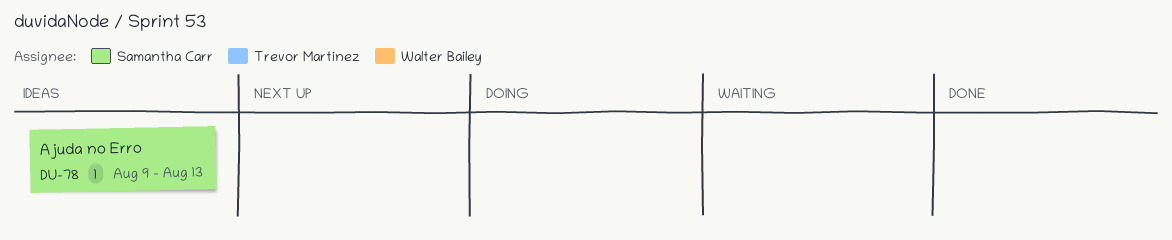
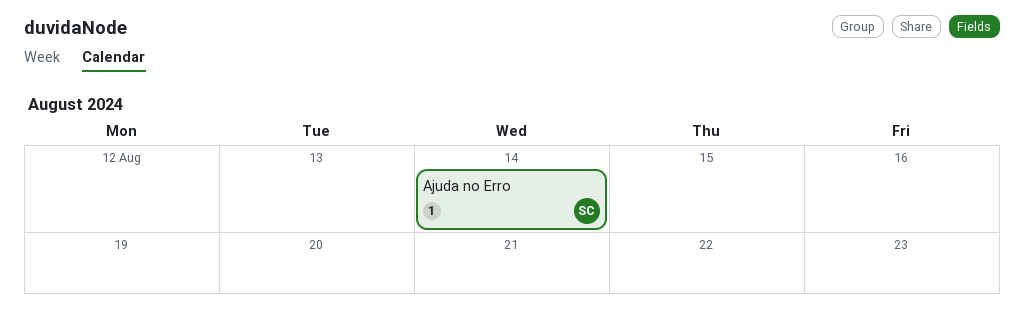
Ajuda no Erro, due: Aug 13 -> Aug 14

